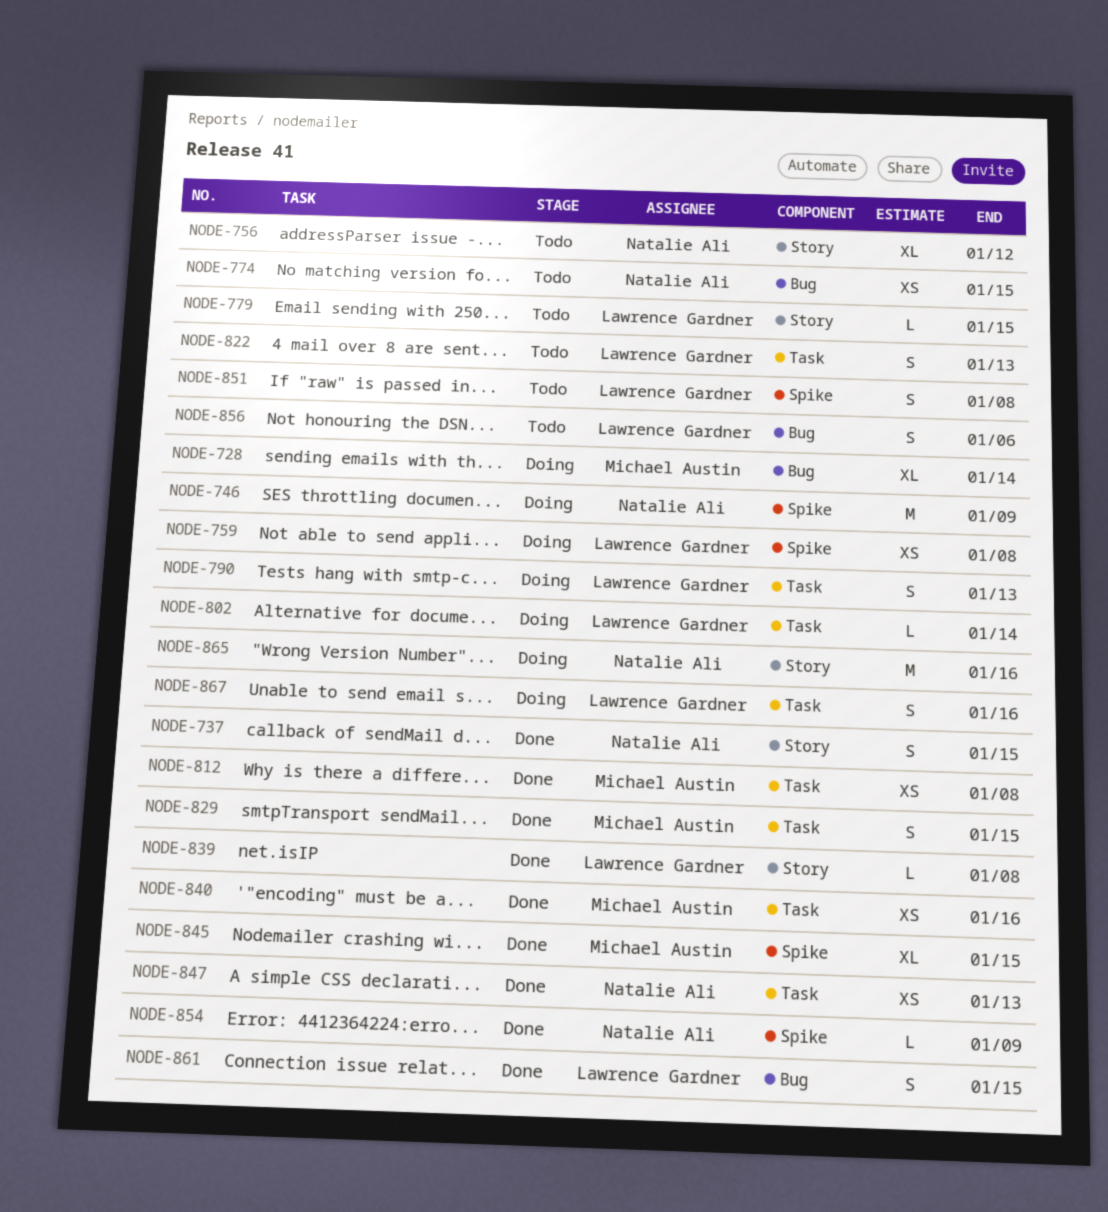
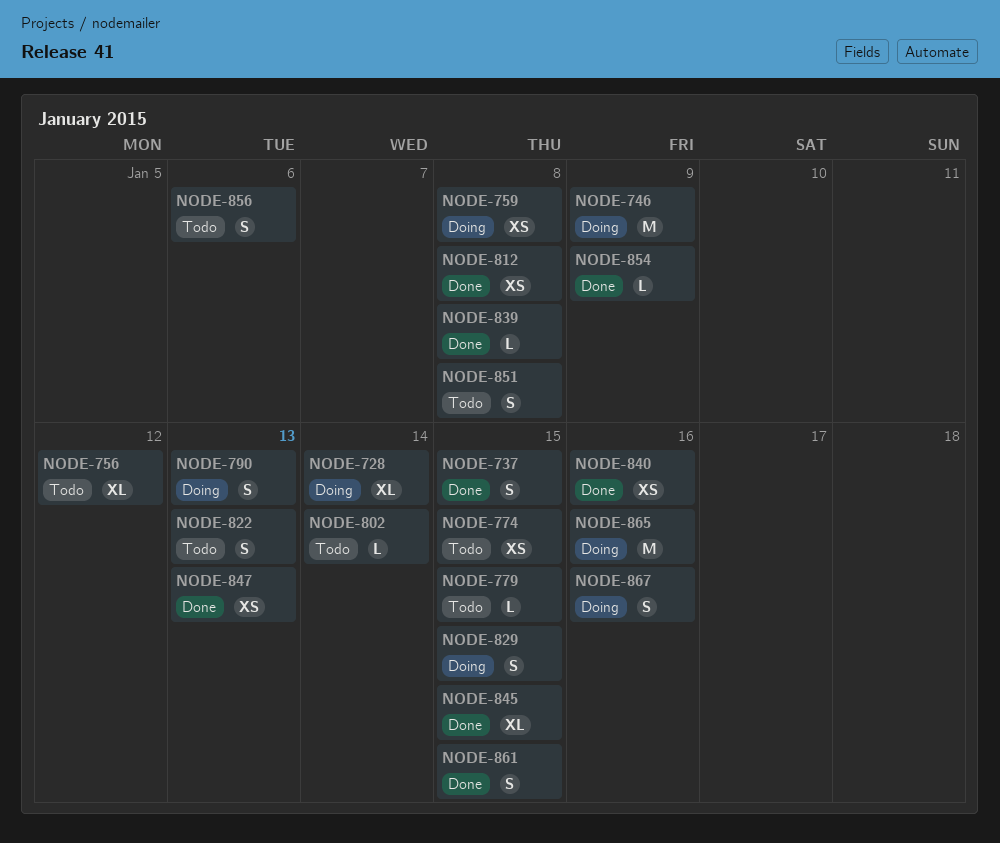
NODE-802, status: Doing -> Todo
NODE-829, status: Done -> Doing

